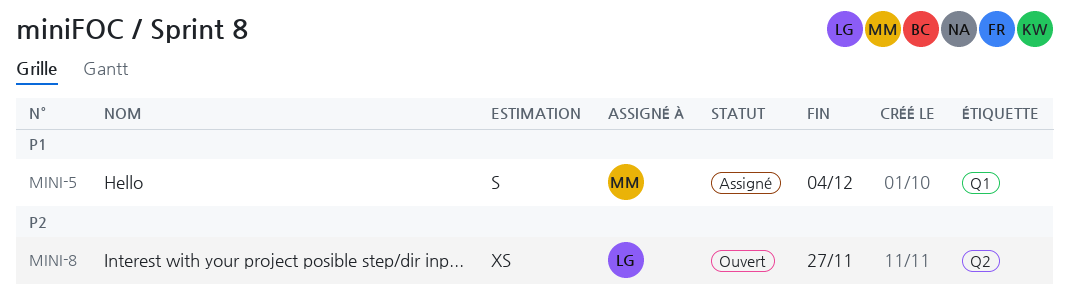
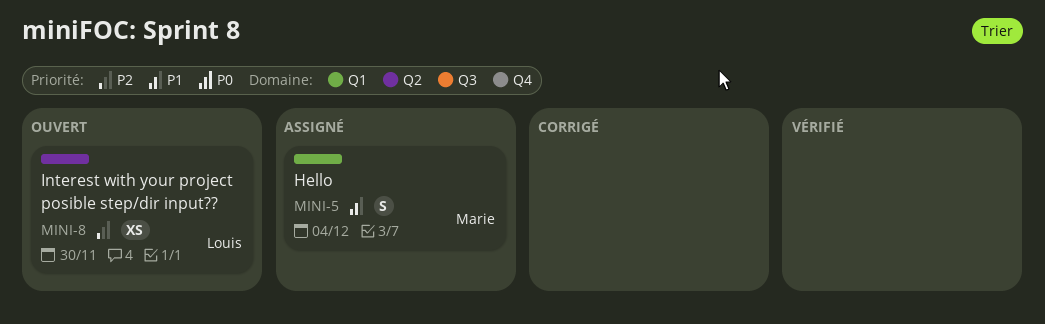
MINI-8, due: Nov 27 -> Nov 30

